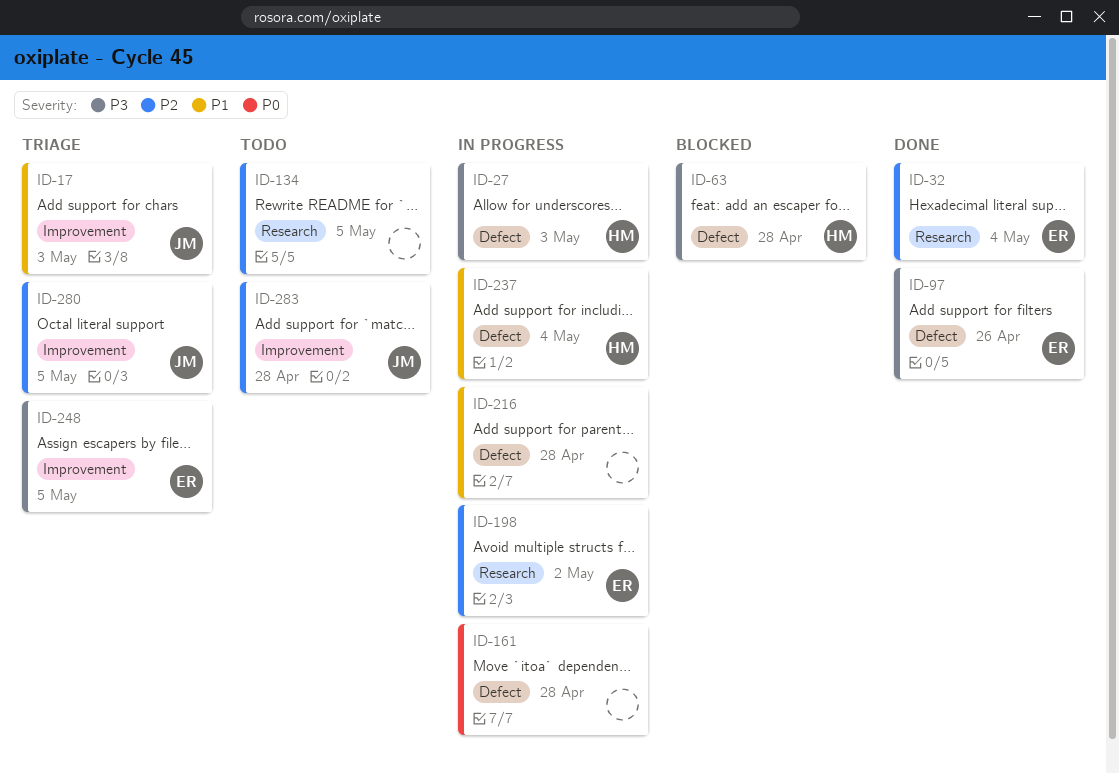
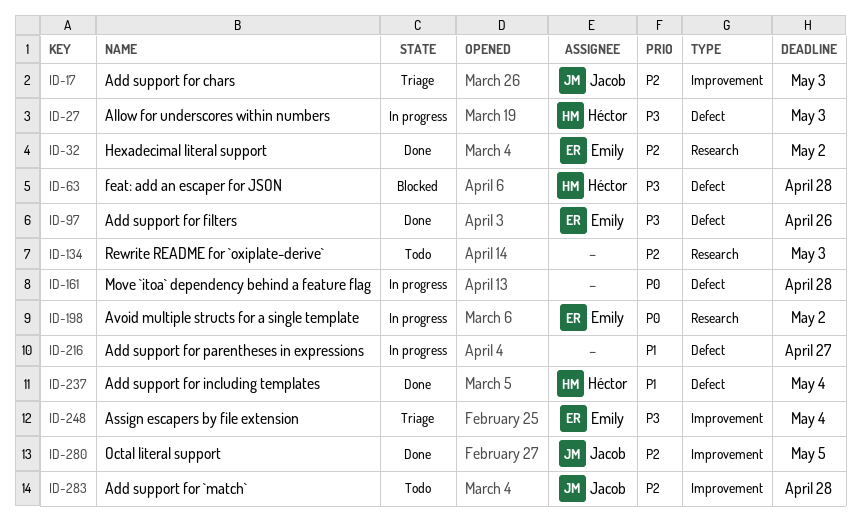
ID-17, priority: P1 -> P2
ID-32, due: May 4 -> May 2
ID-134, due: May 5 -> May 3
ID-198, priority: P2 -> P0
ID-216, due: Apr 28 -> Apr 27
ID-237, status: In progress -> Done
ID-248, due: May 5 -> May 4
ID-280, status: Triage -> Done

